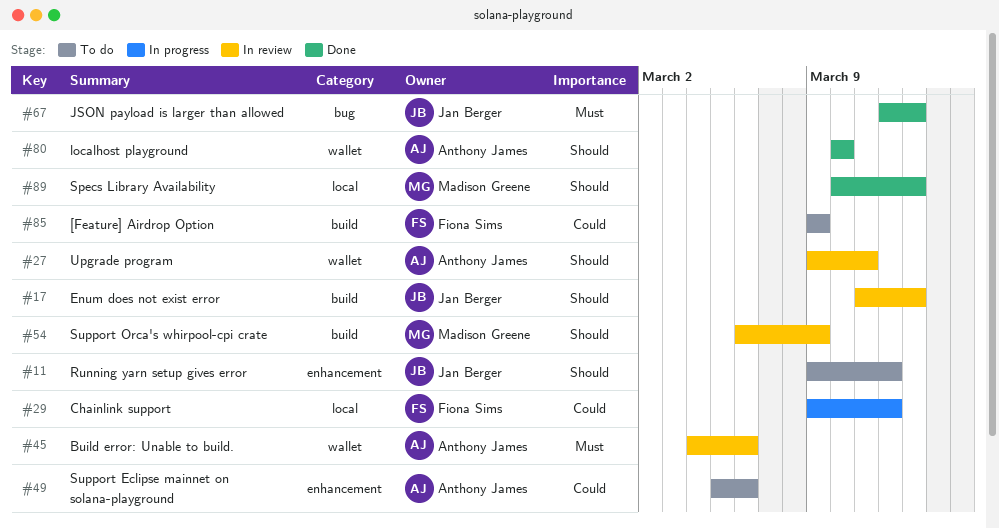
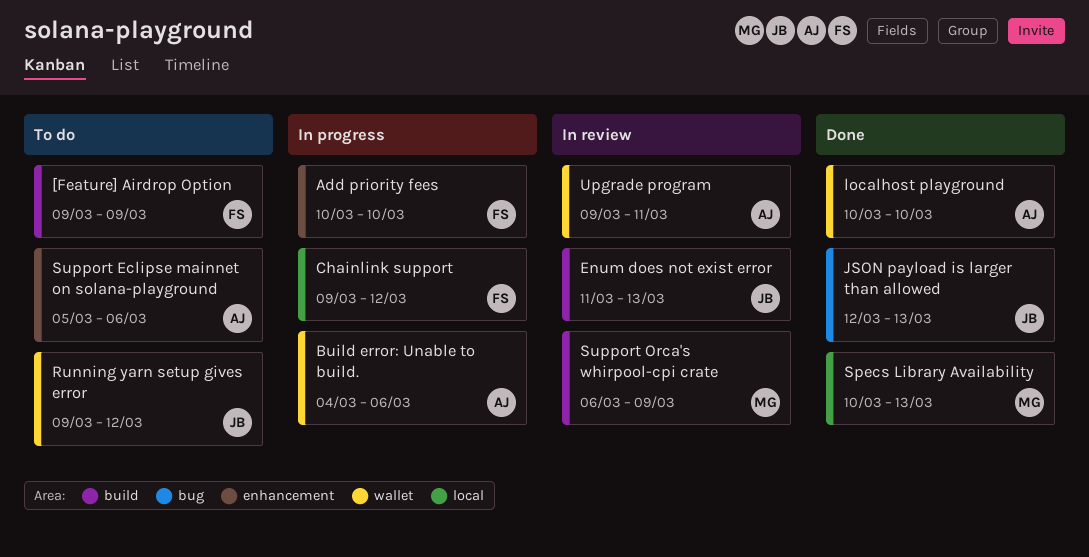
Add priority fees: none -> present
Build error: Unable to build., status: In review -> In progress
Running yarn setup gives error, label: enhancement -> wallet

